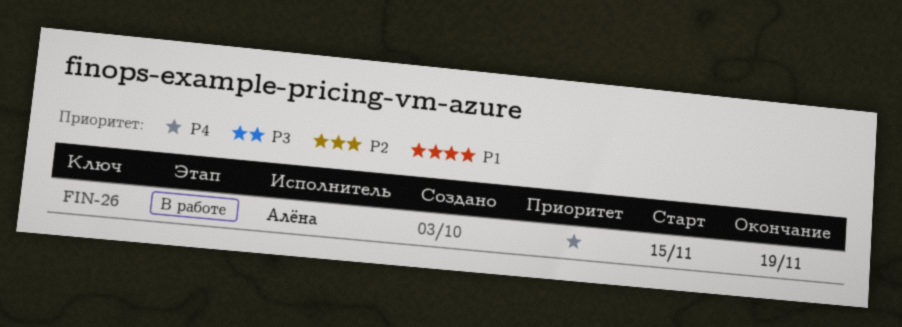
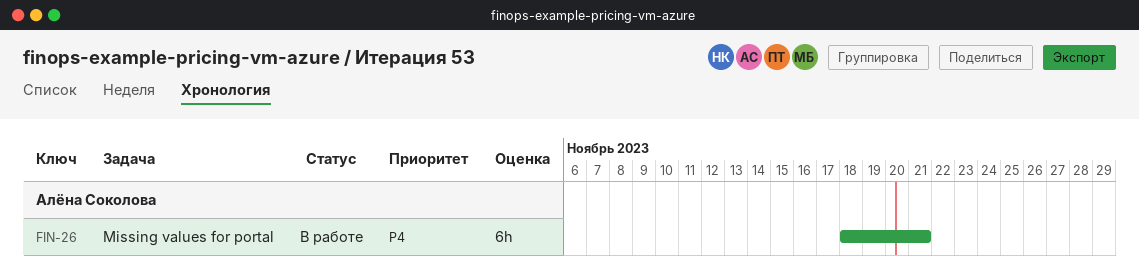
FIN-26, start: Nov 15 -> Nov 18
FIN-26, due: Nov 19 -> Nov 21

